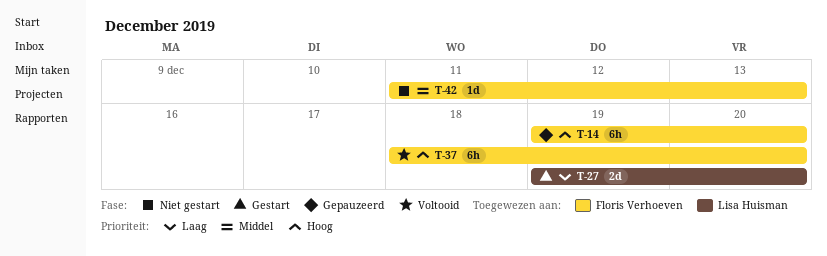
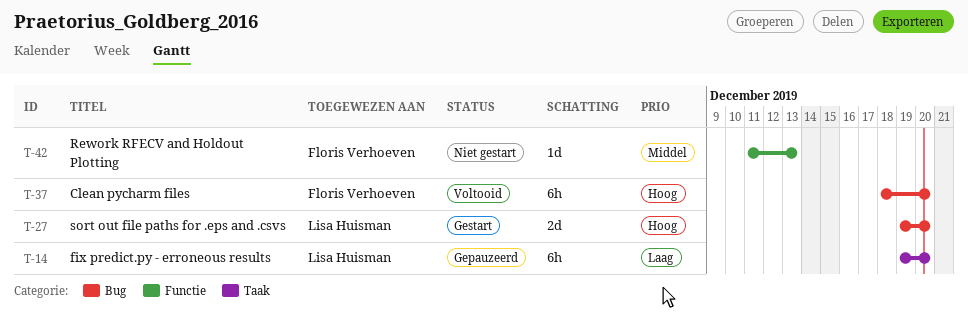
T-14, owner: Floris Verhoeven -> Lisa Huisman
T-14, priority: Hoog -> Laag
T-27, priority: Laag -> Hoog

